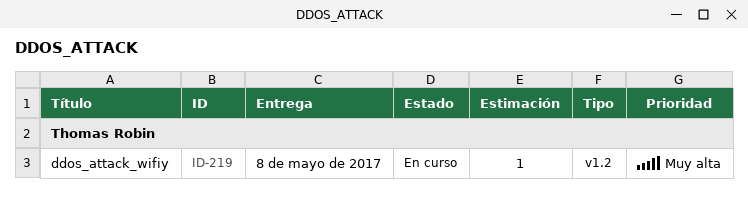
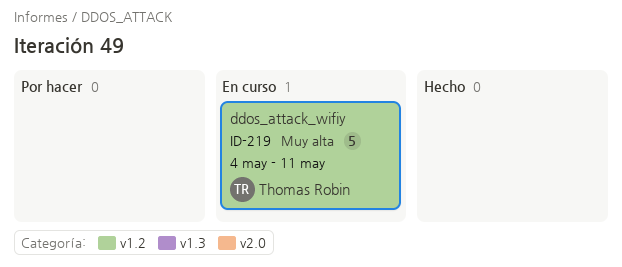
ID-219, estimate: 1 -> 5
ID-219, due: May 8 -> May 11

